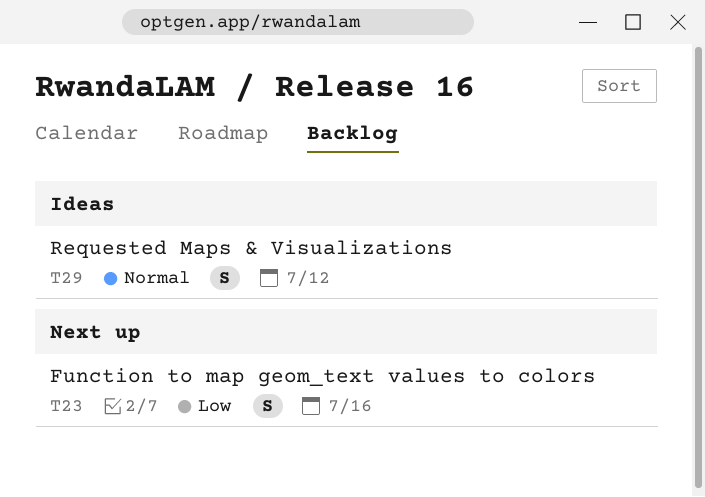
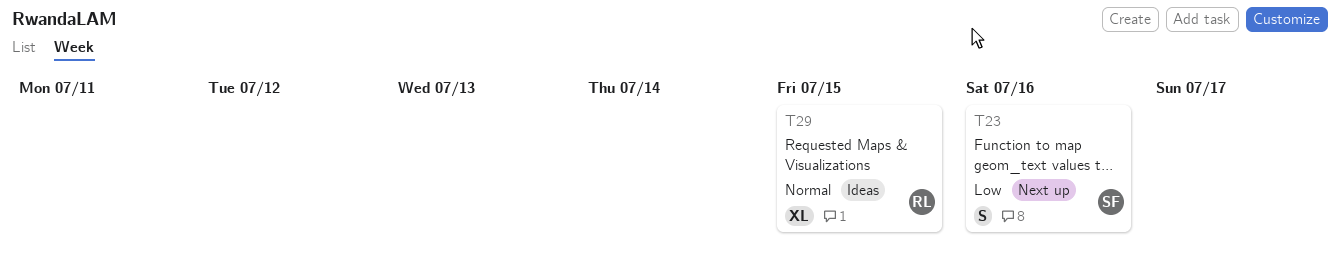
T29, estimate: S -> XL
T29, due: Jul 12 -> Jul 15

